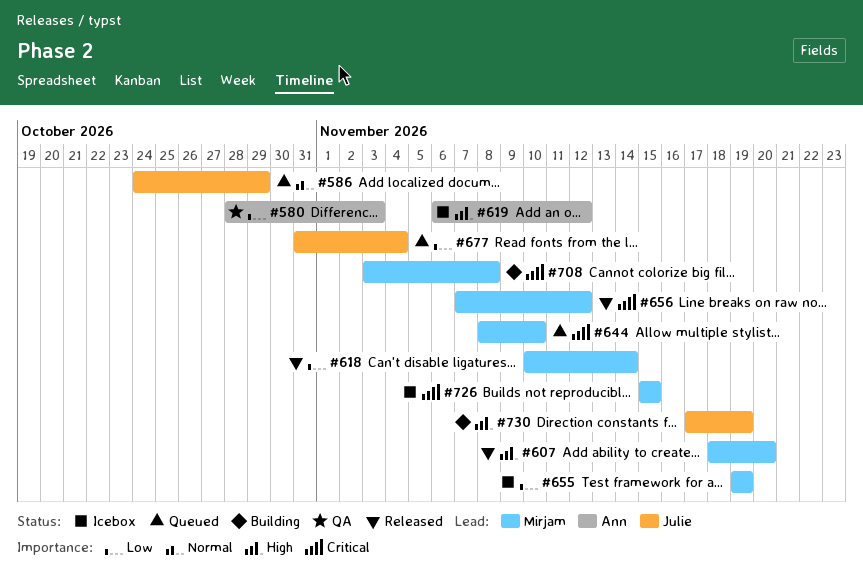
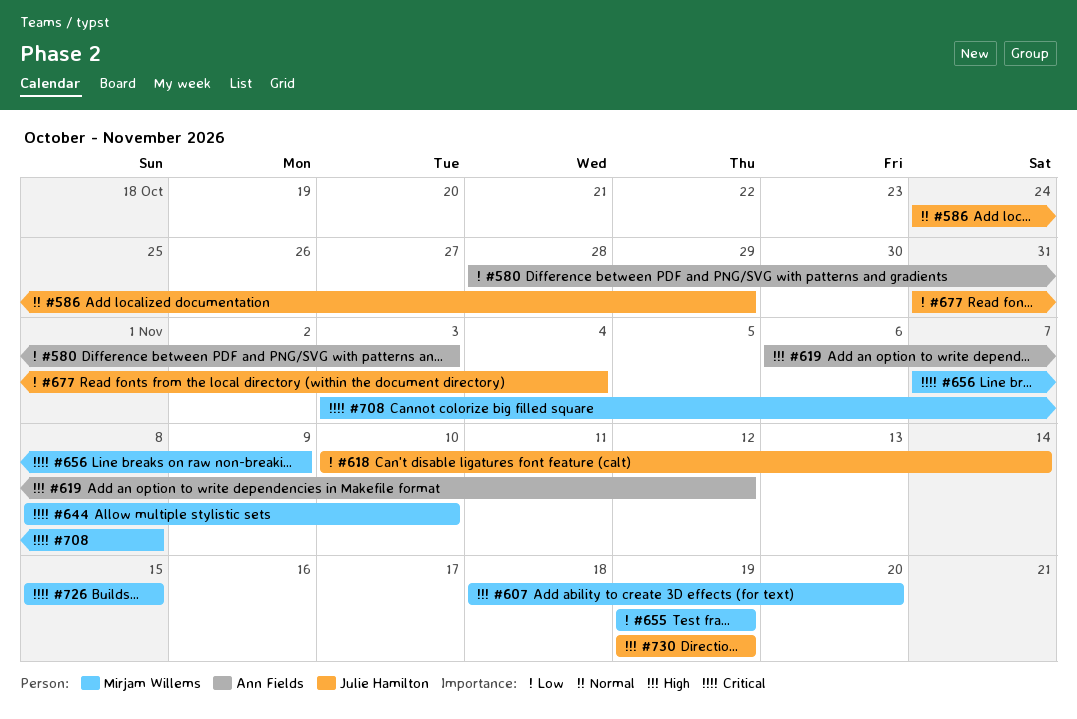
#618, owner: Mirjam Willems -> Julie Hamilton
#656, due: Nov 12 -> Nov 9
#730, start: Nov 17 -> Nov 19

